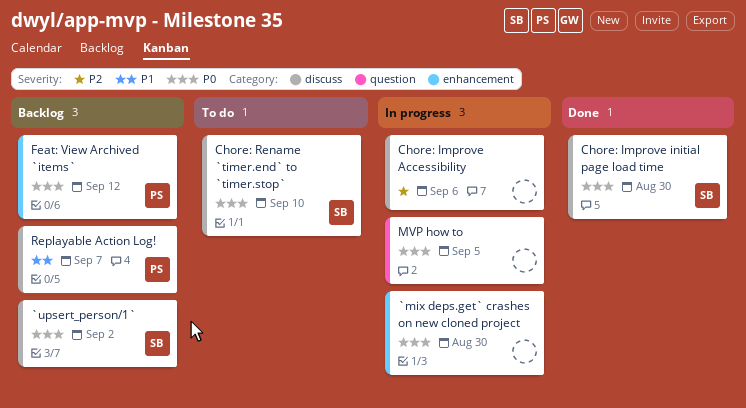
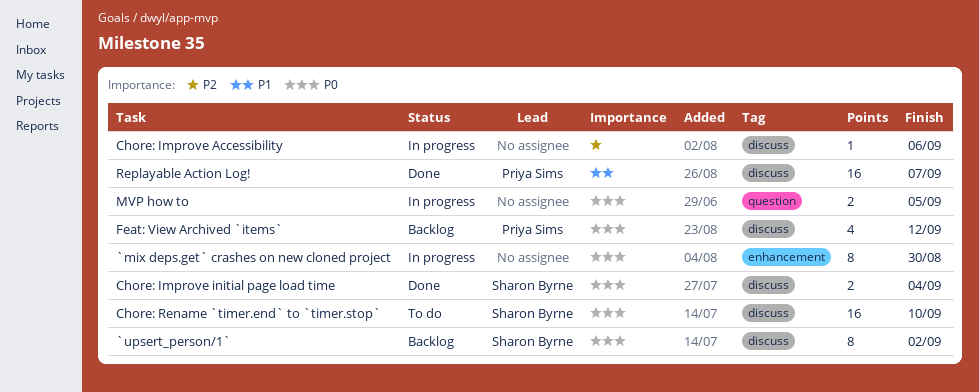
Chore: Improve initial page load time, due: Aug 30 -> Sep 4
Feat: View Archived `items`, label: enhancement -> discuss
Replayable Action Log!, status: Backlog -> Done

